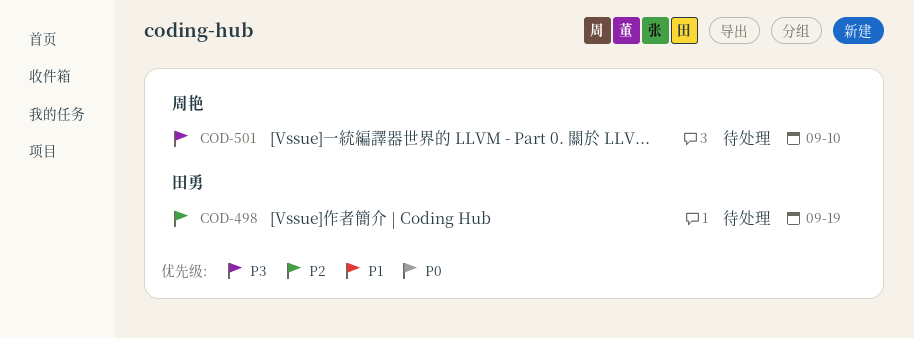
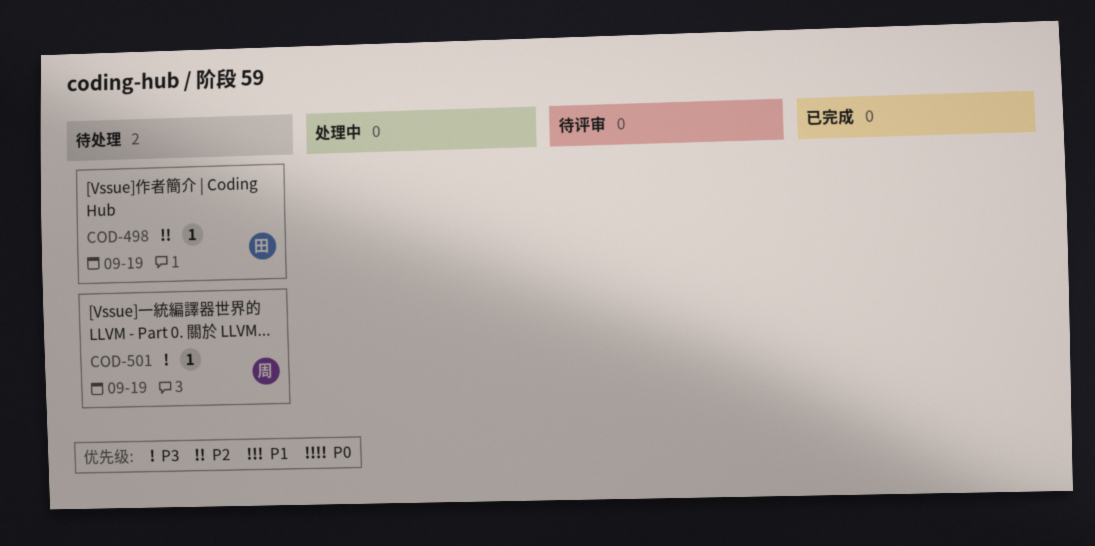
COD-501, due: Sep 10 -> Sep 19

